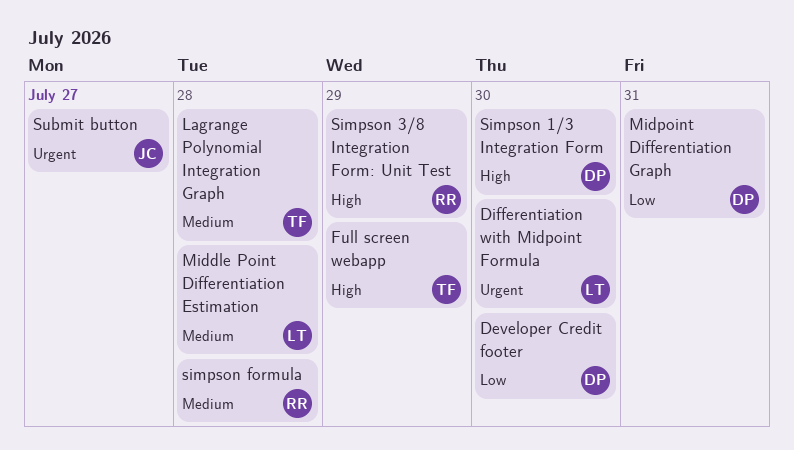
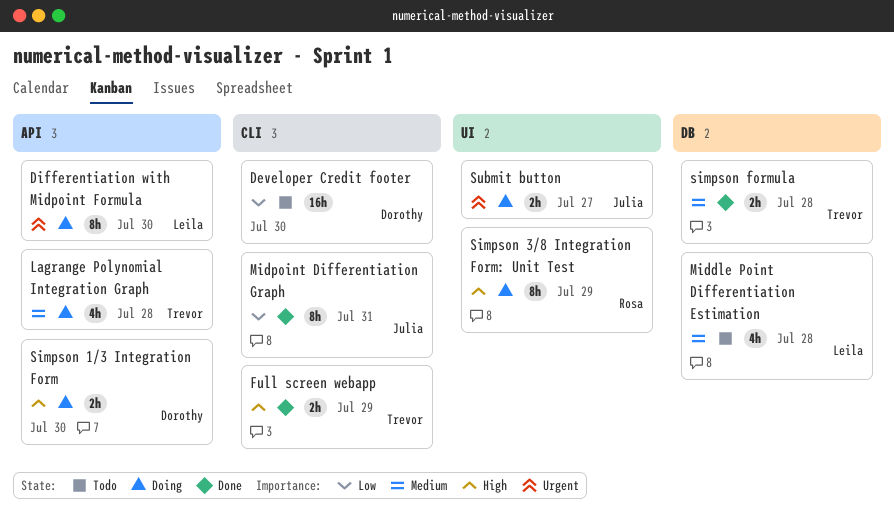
Midpoint Differentiation Graph, owner: Dorothy -> Julia
simpson formula, owner: Rosa -> Trevor

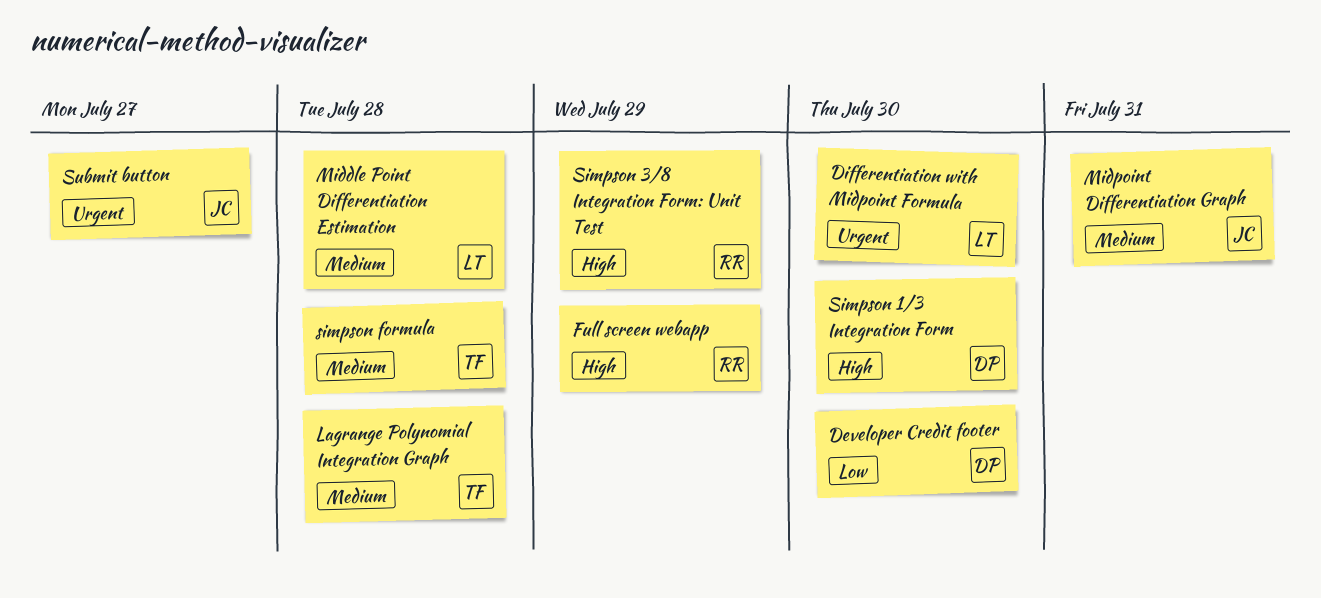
Full screen webapp, owner: Trevor -> Rosa
Midpoint Differentiation Graph, priority: Low -> Medium

